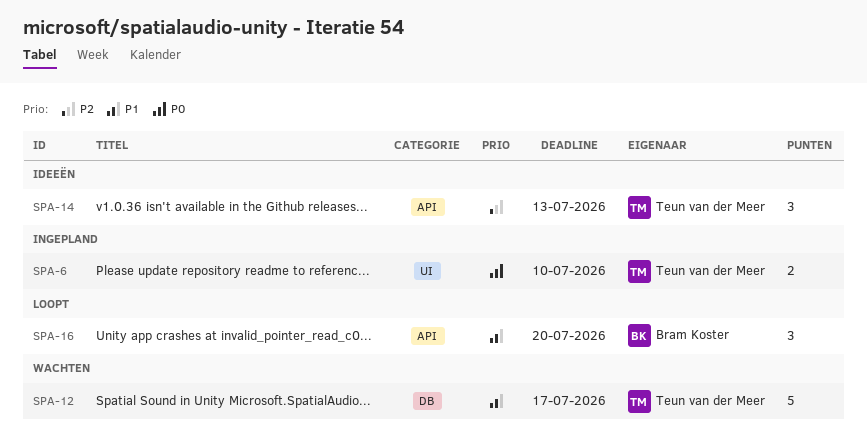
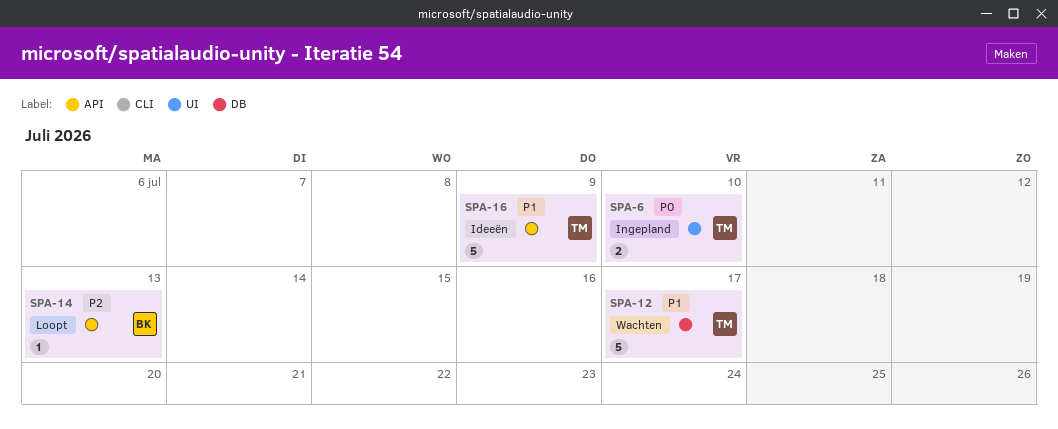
SPA-14, status: Ideeën -> Loopt
SPA-14, owner: Teun van der Meer -> Bram Koster
SPA-14, estimate: 3 -> 1
SPA-16, status: Loopt -> Ideeën
SPA-16, owner: Bram Koster -> Teun van der Meer
SPA-16, estimate: 3 -> 5
SPA-16, due: Jul 20 -> Jul 9

